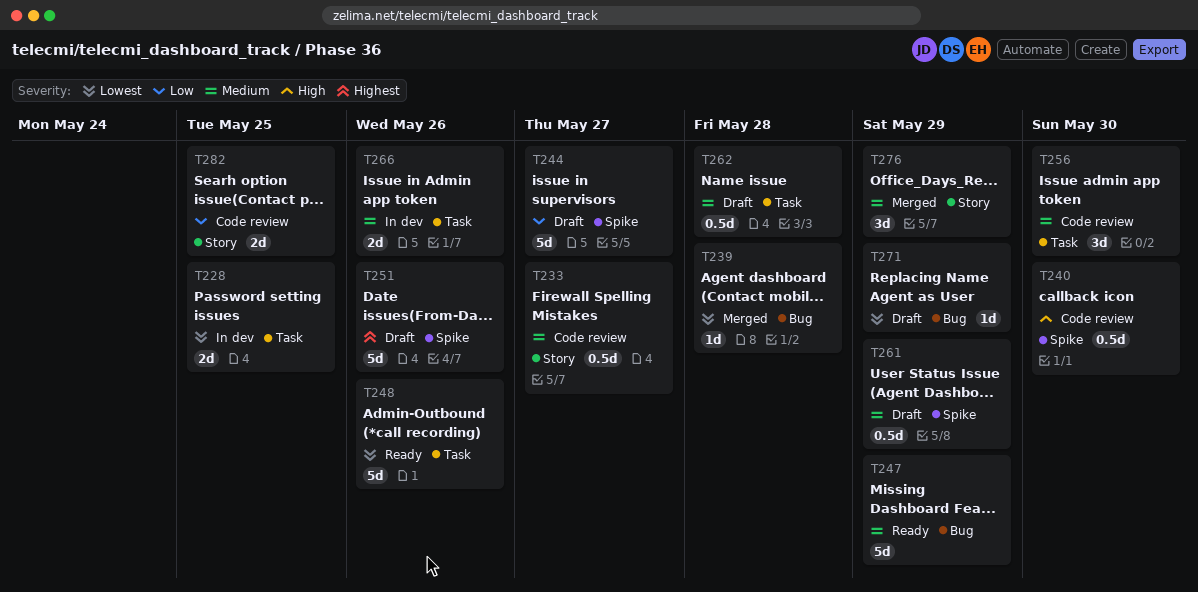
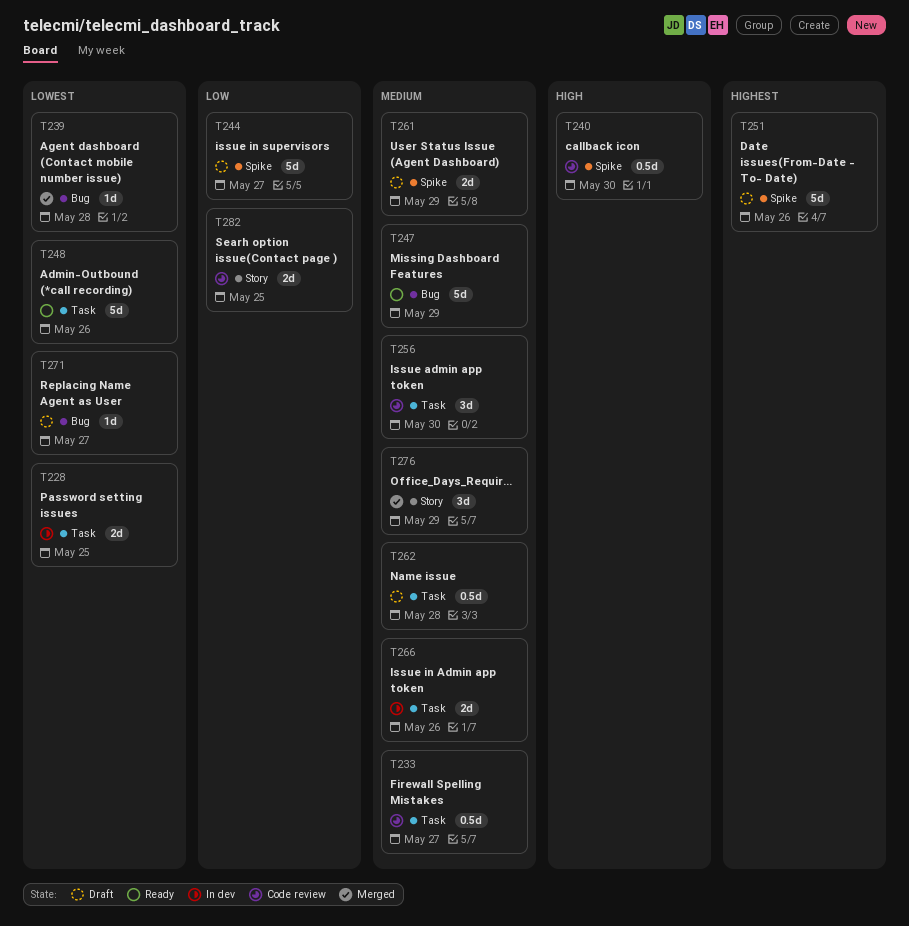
T233, label: Story -> Task
T261, estimate: 0.5d -> 2d
T271, due: May 29 -> May 27

